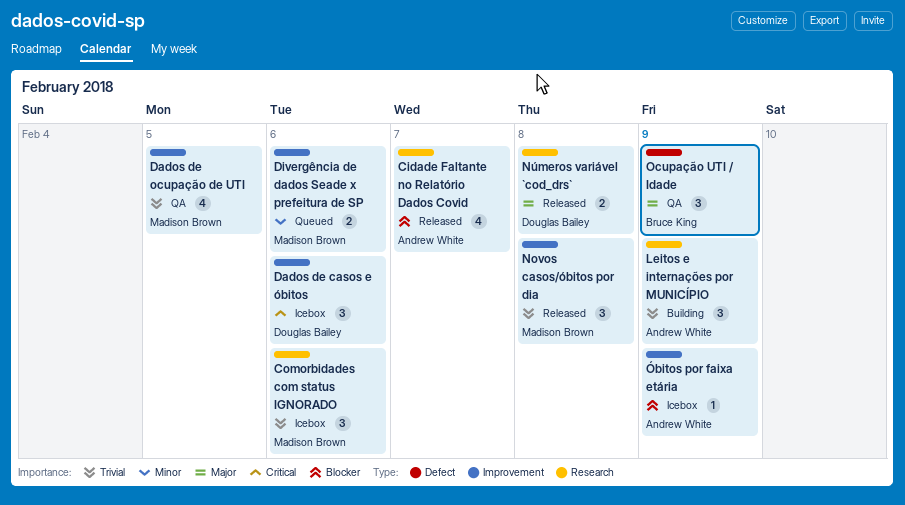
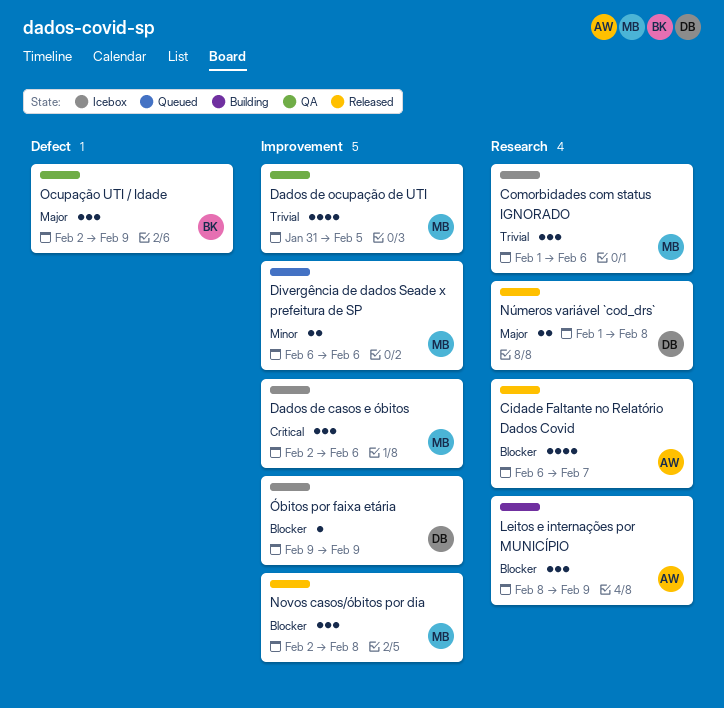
Dados de casos e óbitos, owner: Douglas Bailey -> Madison Brown
Leitos e internações por MUNICÍPIO, priority: Trivial -> Blocker
Novos casos/óbitos por dia, priority: Trivial -> Blocker
Óbitos por faixa etária, owner: Andrew White -> Douglas Bailey

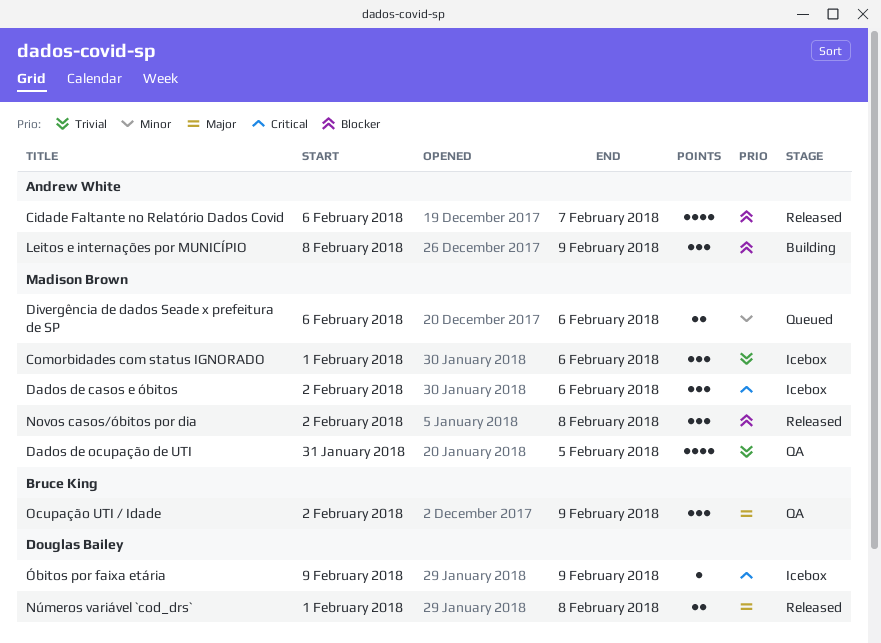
Óbitos por faixa etária, priority: Blocker -> Critical

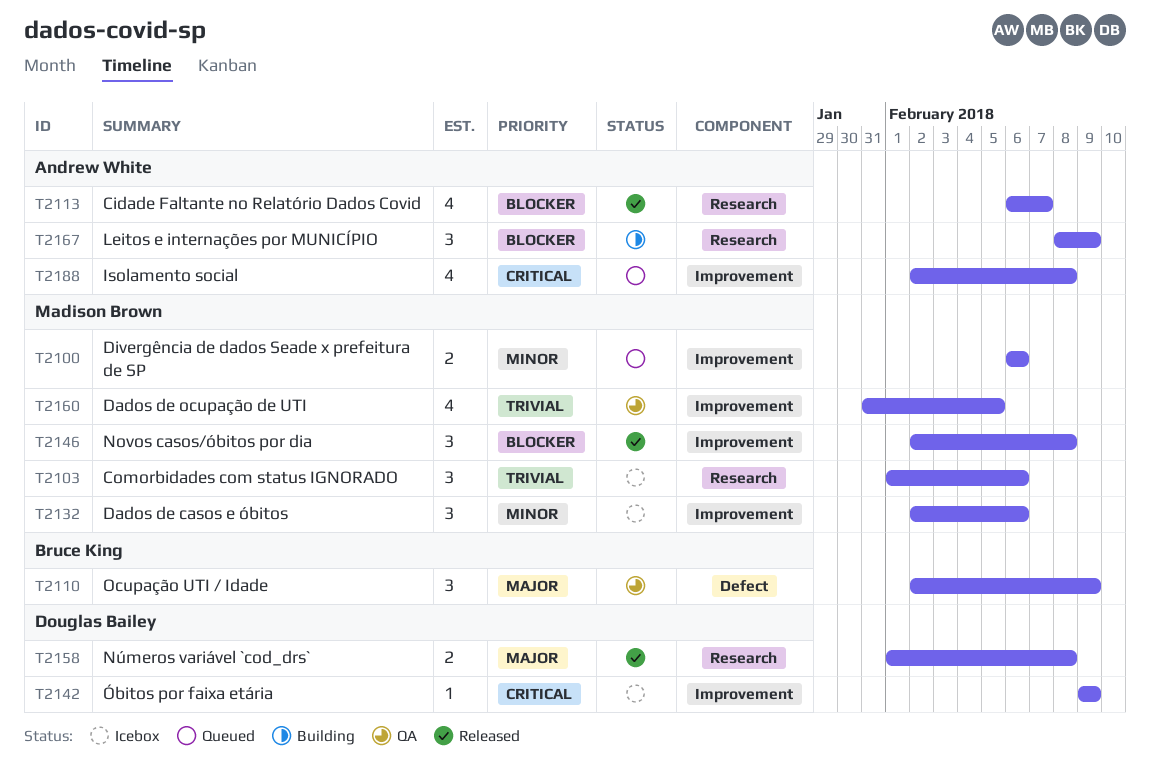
Dados de casos e óbitos, priority: Critical -> Minor
Isolamento social: none -> present

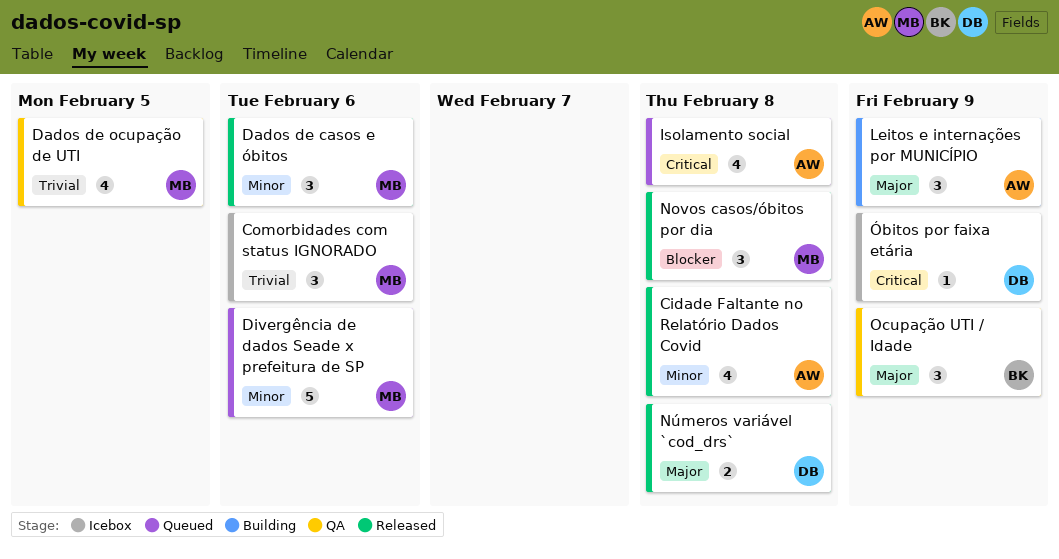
Cidade Faltante no Relatório Dados Covid, priority: Blocker -> Minor
Cidade Faltante no Relatório Dados Covid, due: Feb 7 -> Feb 8
Dados de casos e óbitos, status: Icebox -> Released
Divergência de dados Seade x prefeitura de SP, estimate: 2 -> 5
Leitos e internações por MUNICÍPIO, priority: Blocker -> Major

